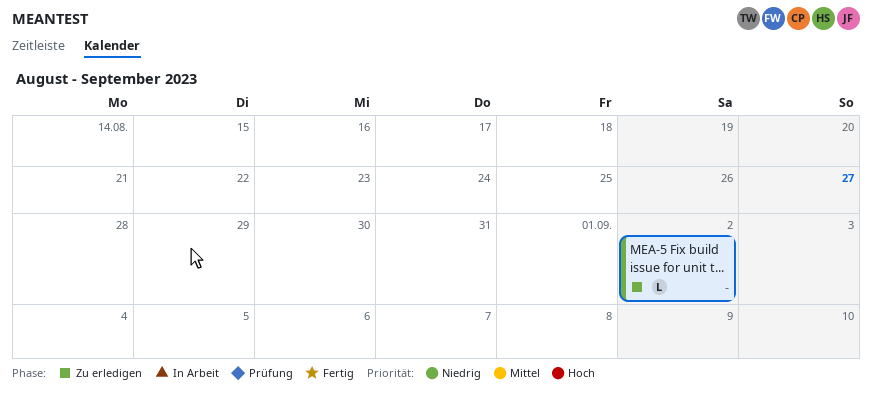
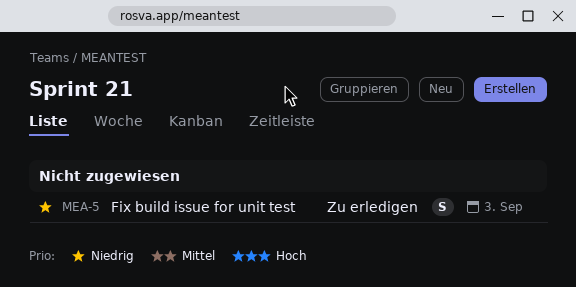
MEA-5, estimate: L -> S
MEA-5, due: Sep 2 -> Sep 3

